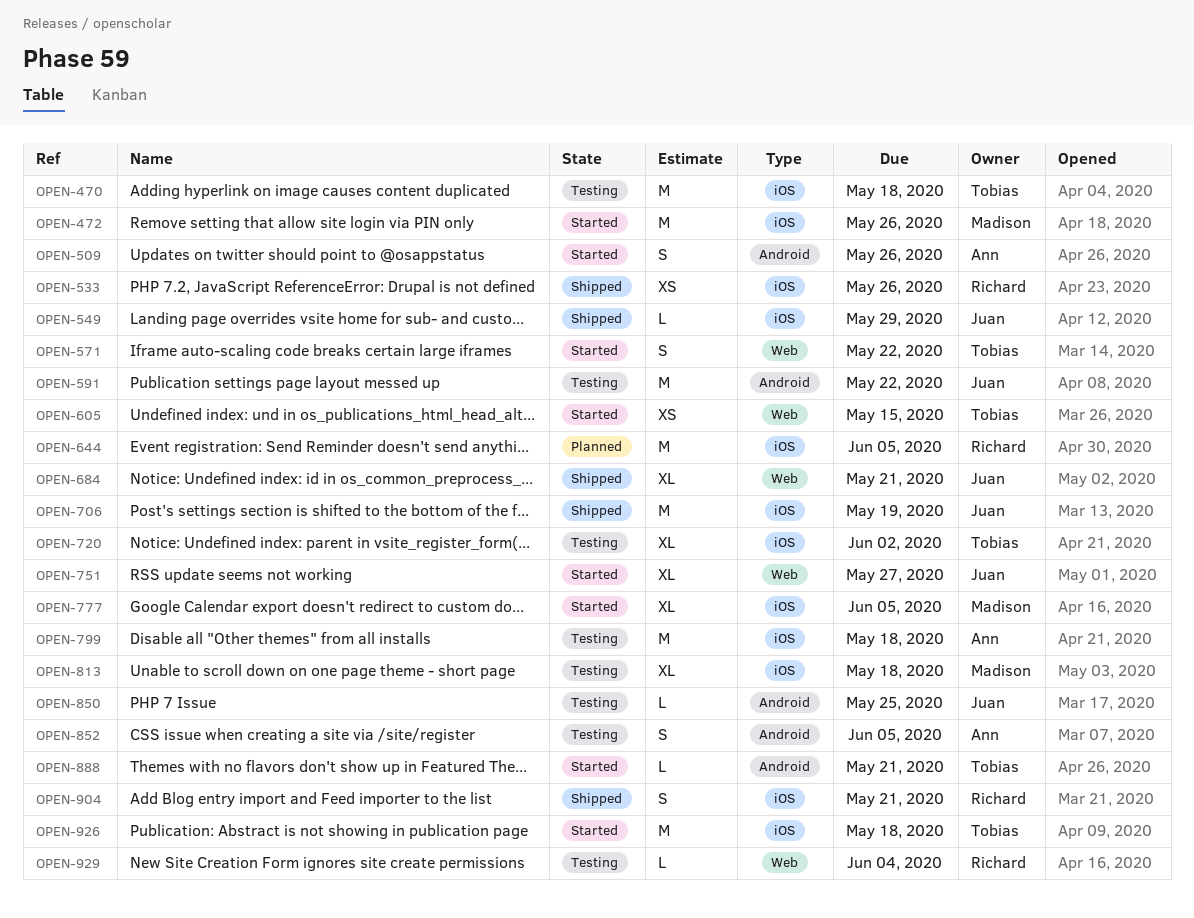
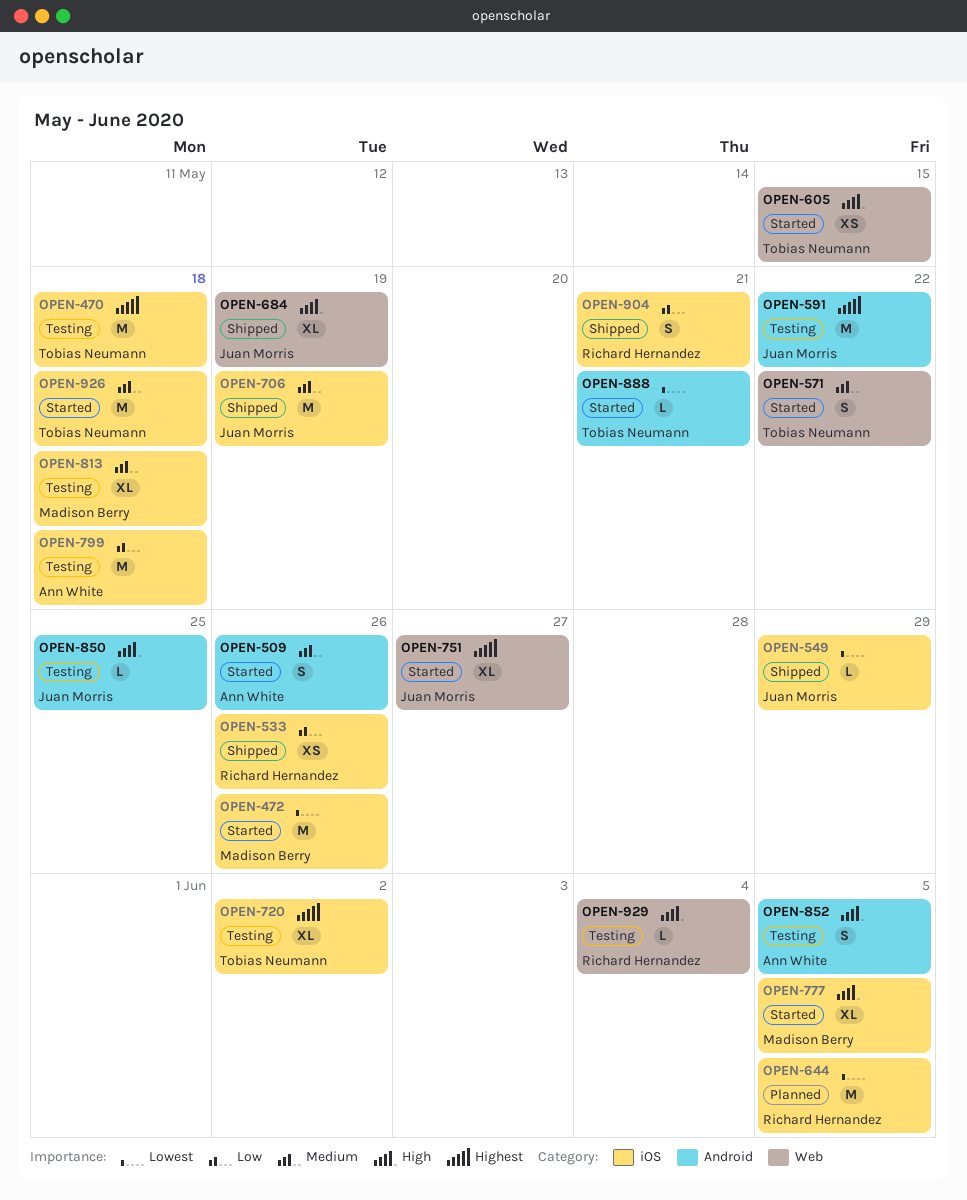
OPEN-684, due: May 21 -> May 19

